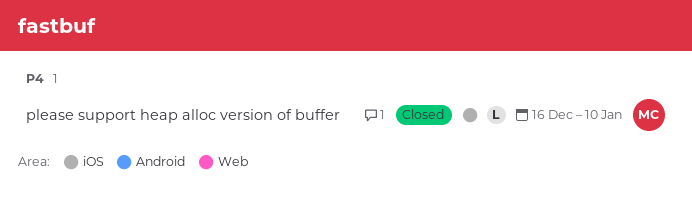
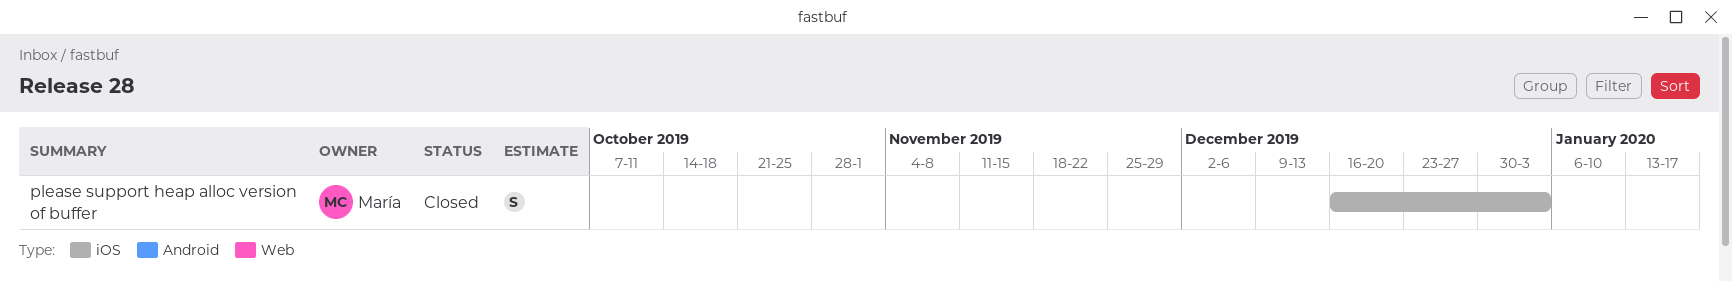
please support heap alloc version of buffer, estimate: L -> S
please support heap alloc version of buffer, due: Jan 10 -> Jan 3

